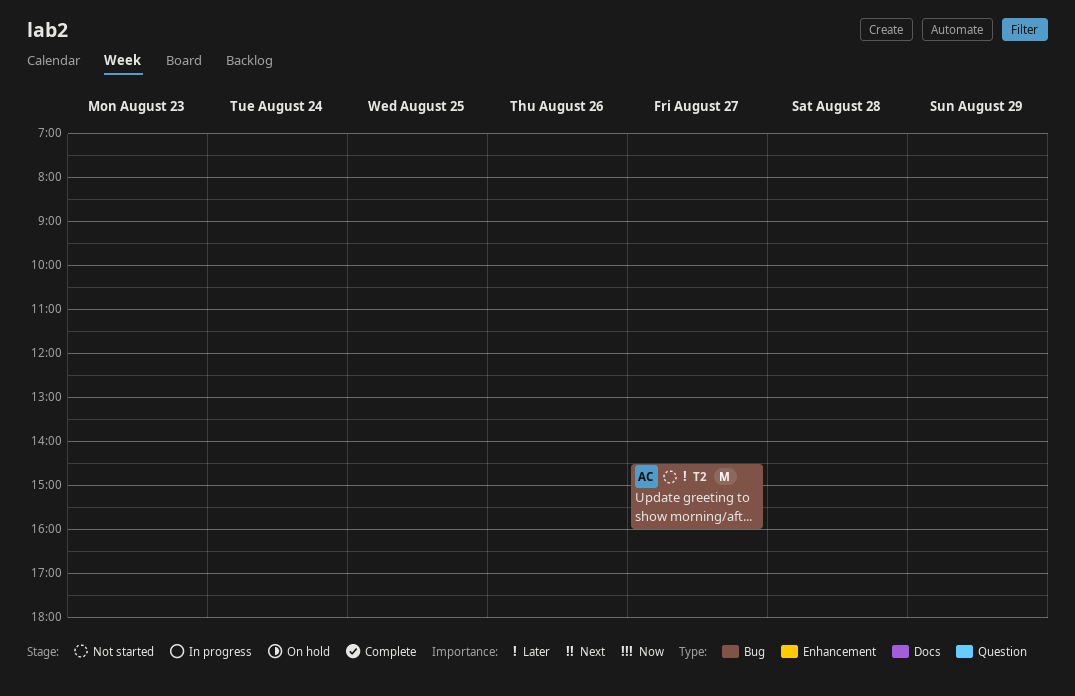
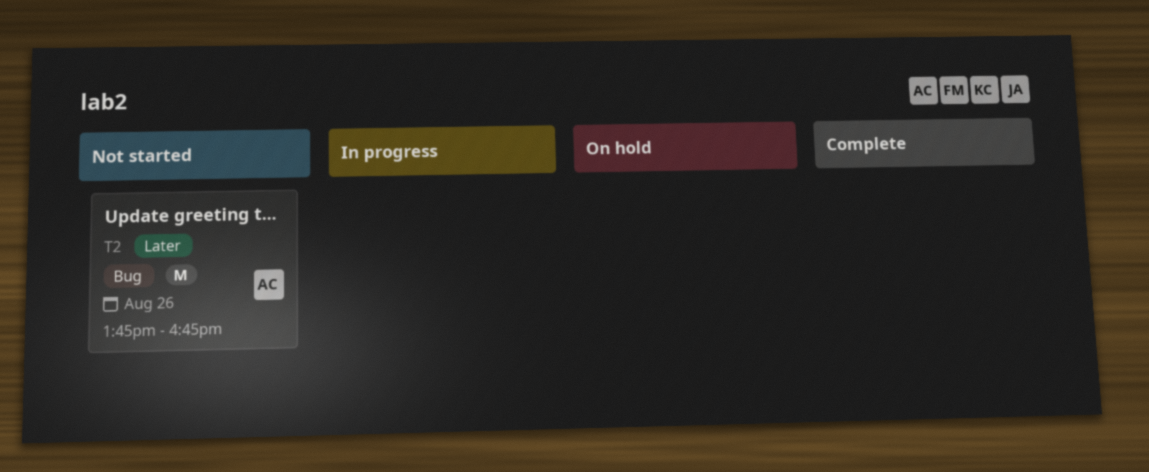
T2, day: Aug 27 -> Aug 26
T2, begins: 14:30 -> 13:45
T2, ends: 16:00 -> 16:45

